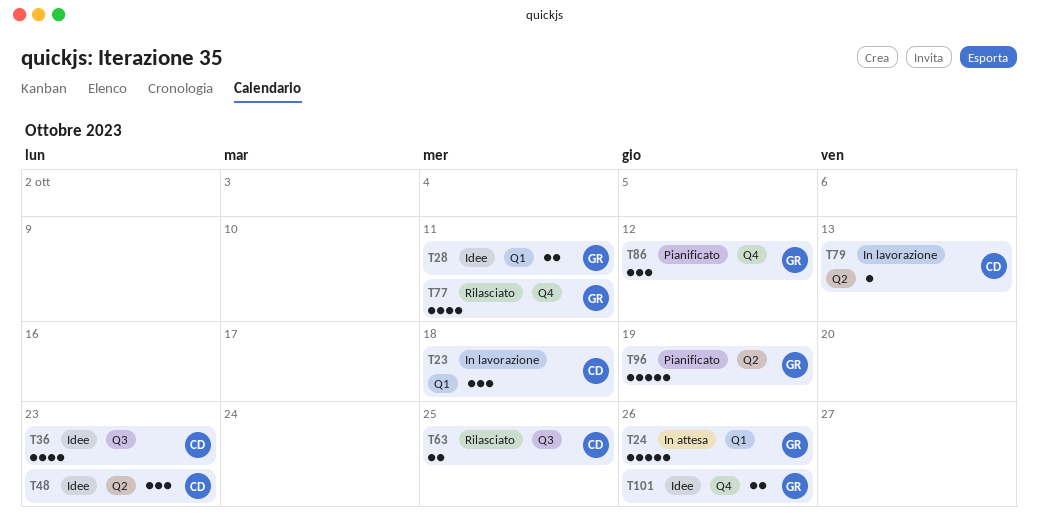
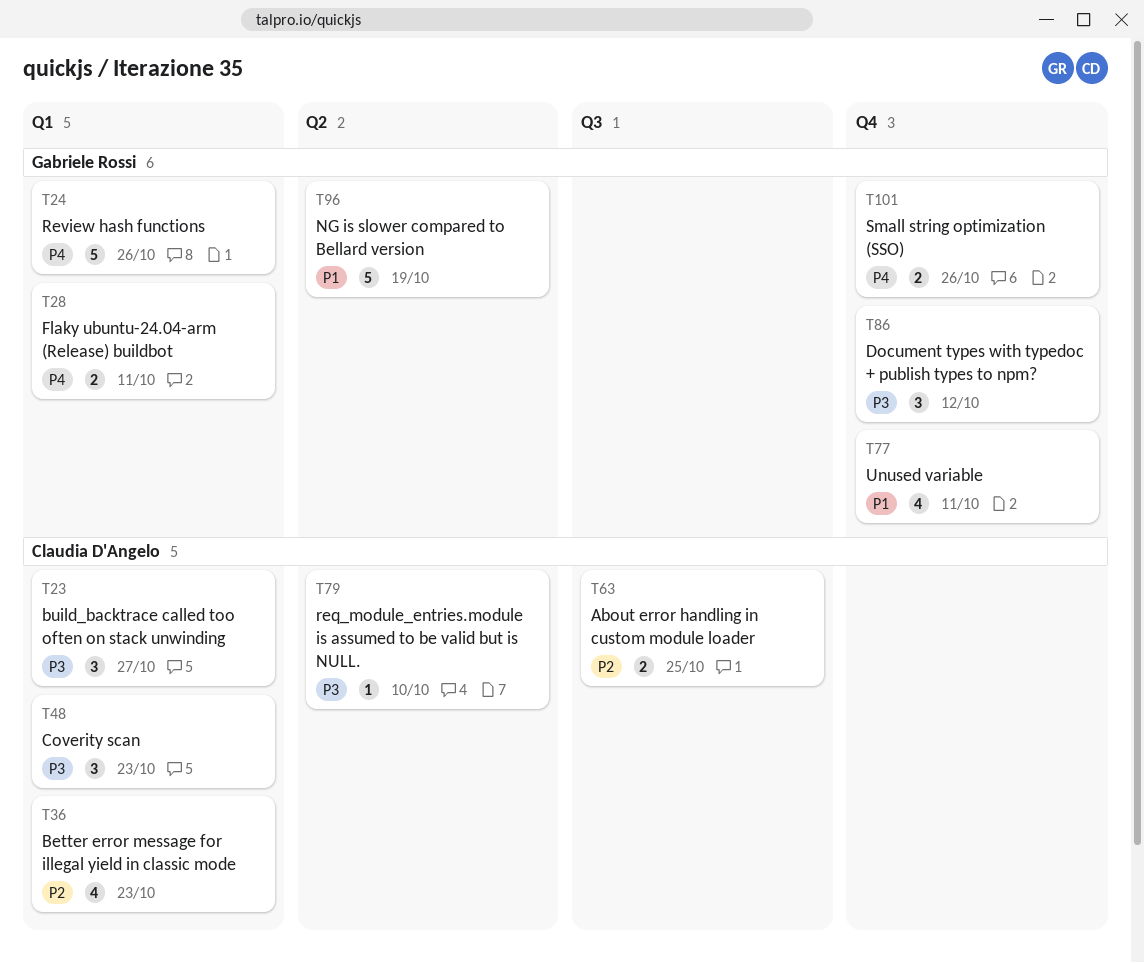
T23, due: Oct 18 -> Oct 27
T36, label: Q3 -> Q1
T48, label: Q2 -> Q1
T79, due: Oct 13 -> Oct 10

